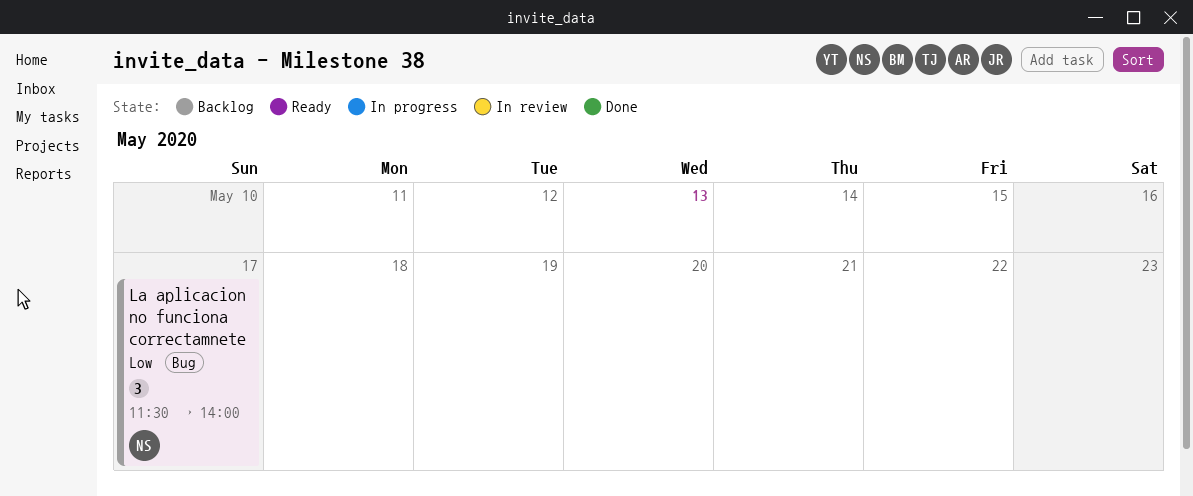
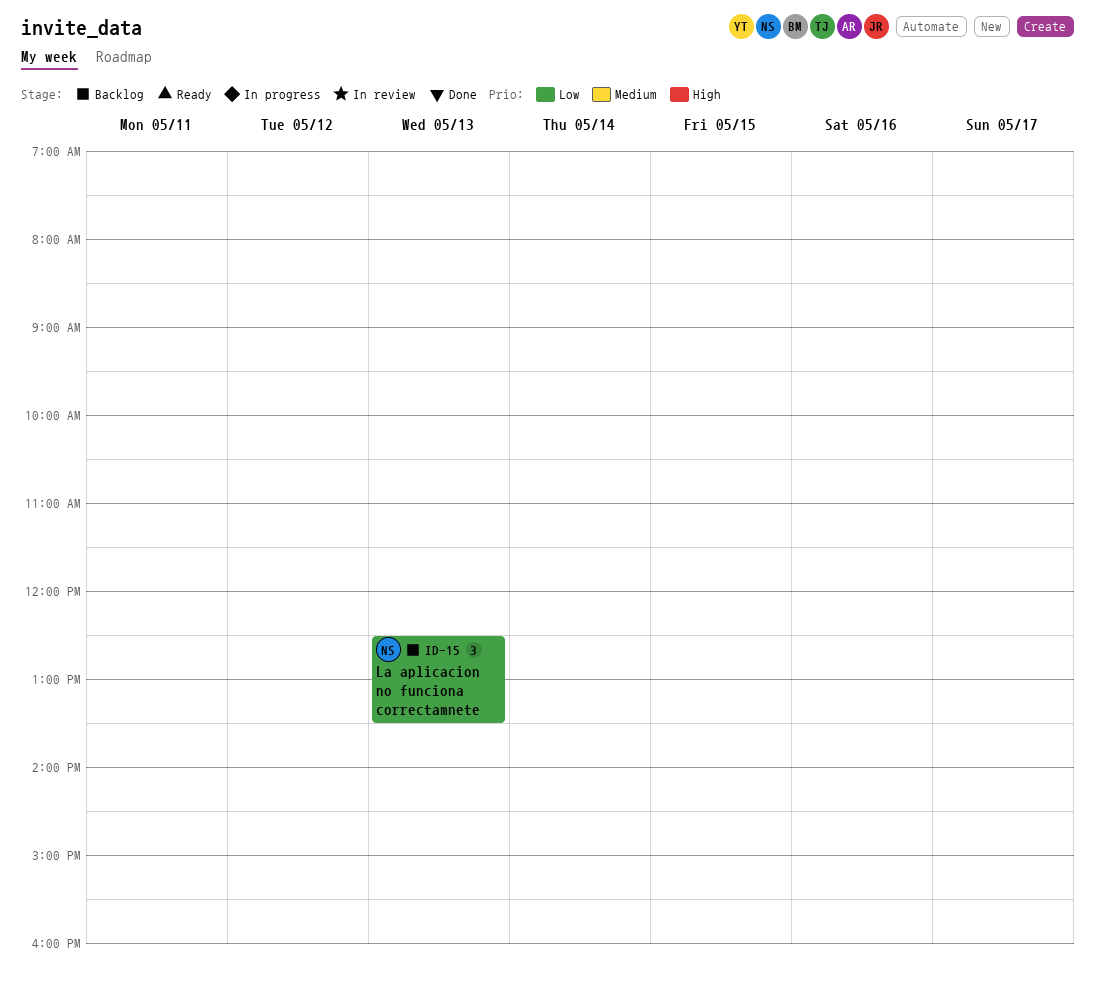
La aplicacion no funciona correctamnete, day: May 17 -> May 13
La aplicacion no funciona correctamnete, begins: 11:30 -> 12:30
La aplicacion no funciona correctamnete, ends: 14:00 -> 13:30

